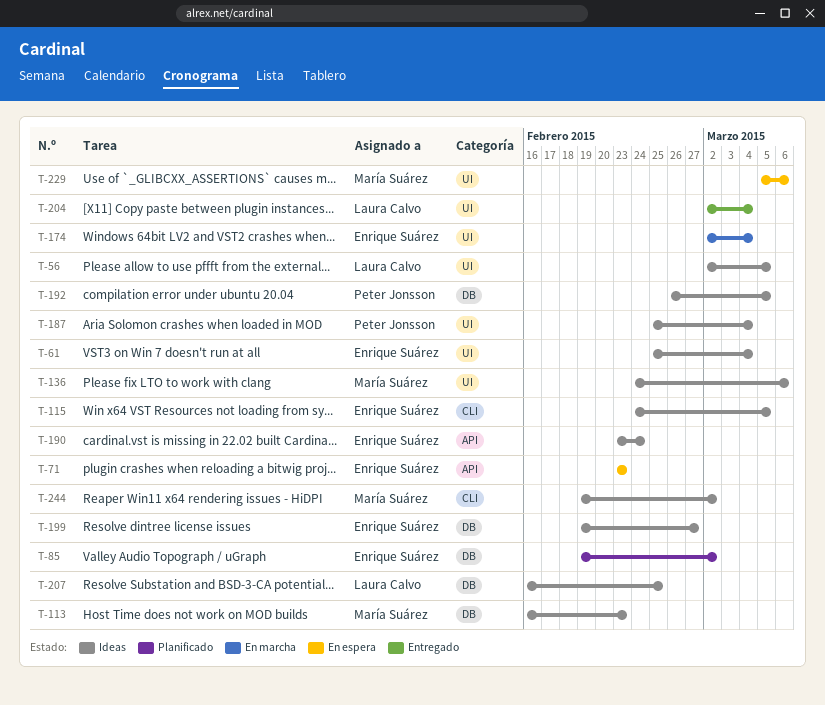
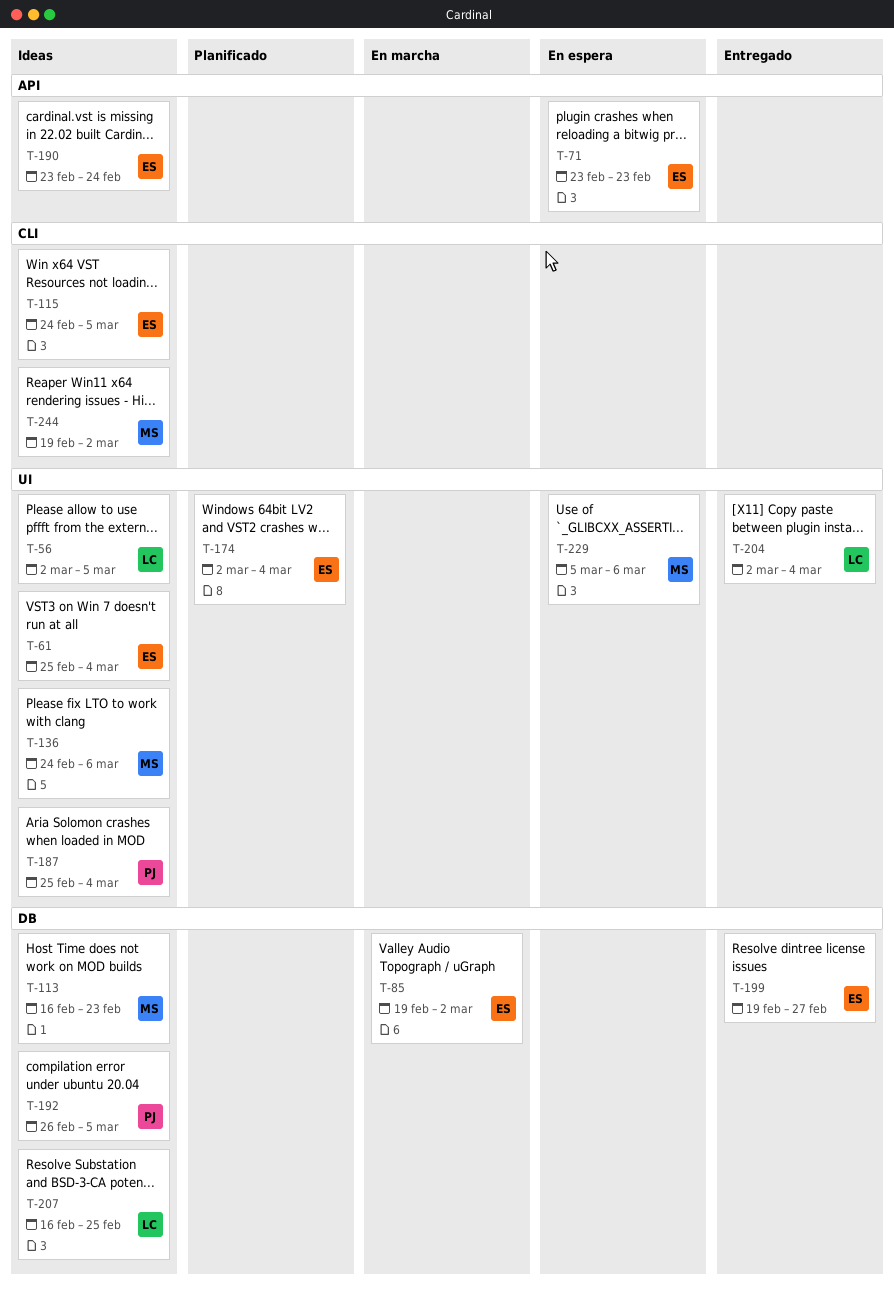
T-85, status: Planificado -> En marcha
T-174, status: En marcha -> Planificado
T-199, status: Ideas -> Entregado

